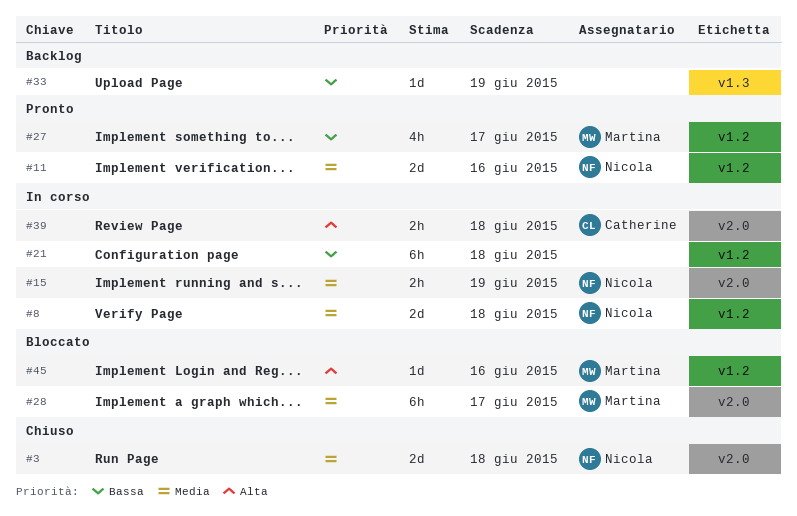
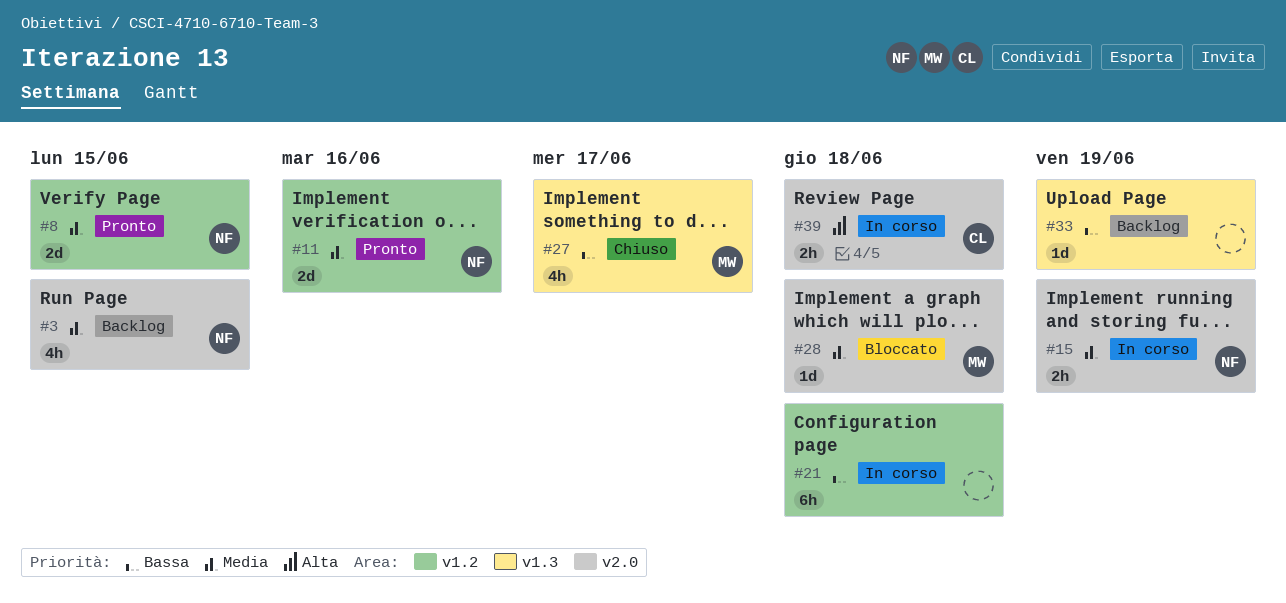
#3, status: Chiuso -> Backlog
#3, estimate: 2d -> 4h
#3, due: Jun 18 -> Jun 15
#8, status: In corso -> Pronto
#8, due: Jun 18 -> Jun 15
#27, status: Pronto -> Chiuso
#27, label: v1.2 -> v1.3
#28, estimate: 6h -> 1d
#28, due: Jun 17 -> Jun 18
#45: present -> none

